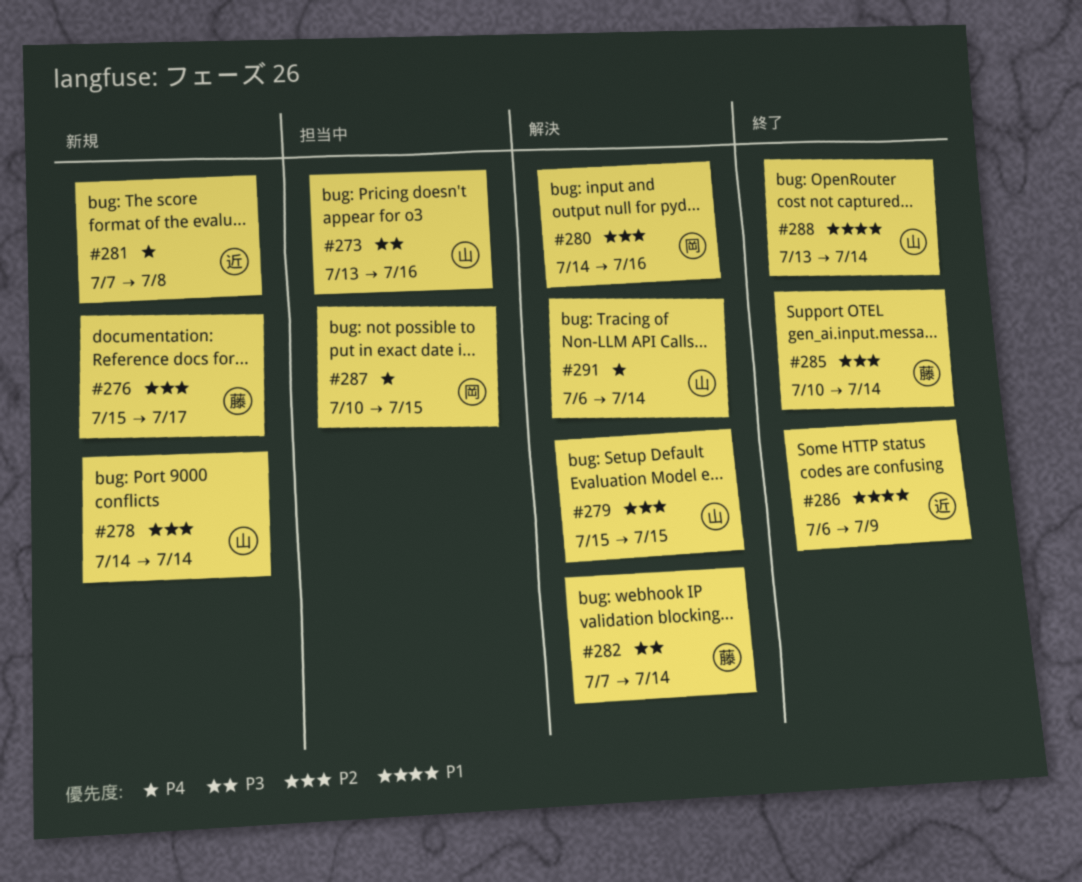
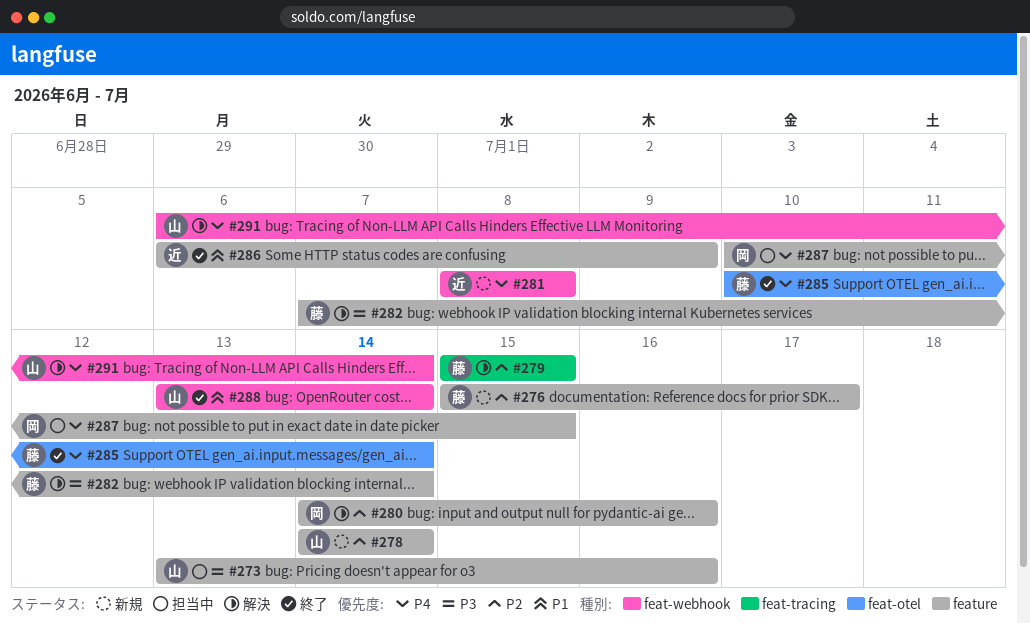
#279, owner: 山 -> 藤
#281, start: Jul 7 -> Jul 8
#285, priority: P2 -> P4

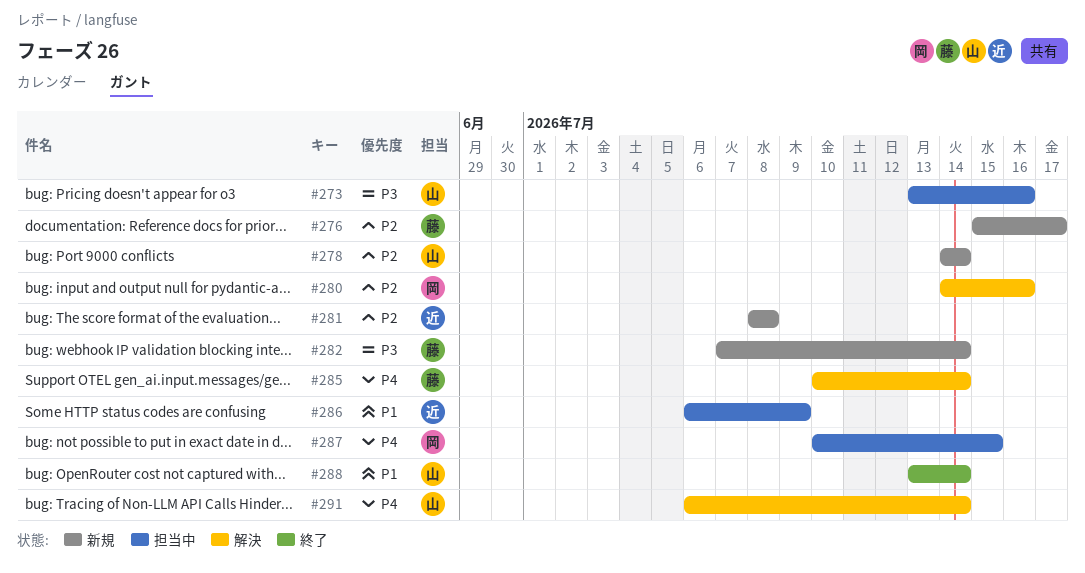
#279: present -> none
#281, priority: P4 -> P2
#282, status: 解決 -> 新規
#285, status: 終了 -> 解決
#286, status: 終了 -> 担当中

